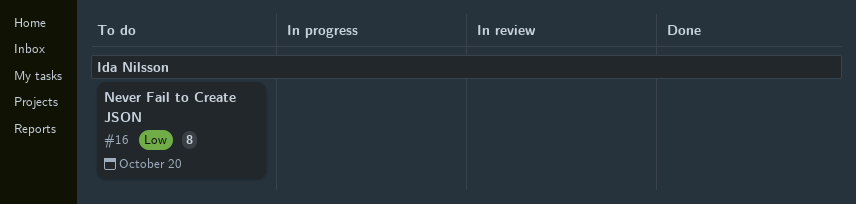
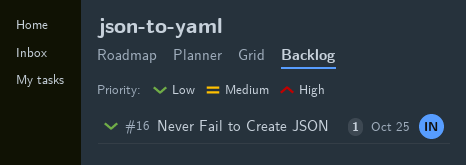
#16, estimate: 8 -> 1
#16, due: Oct 20 -> Oct 25

